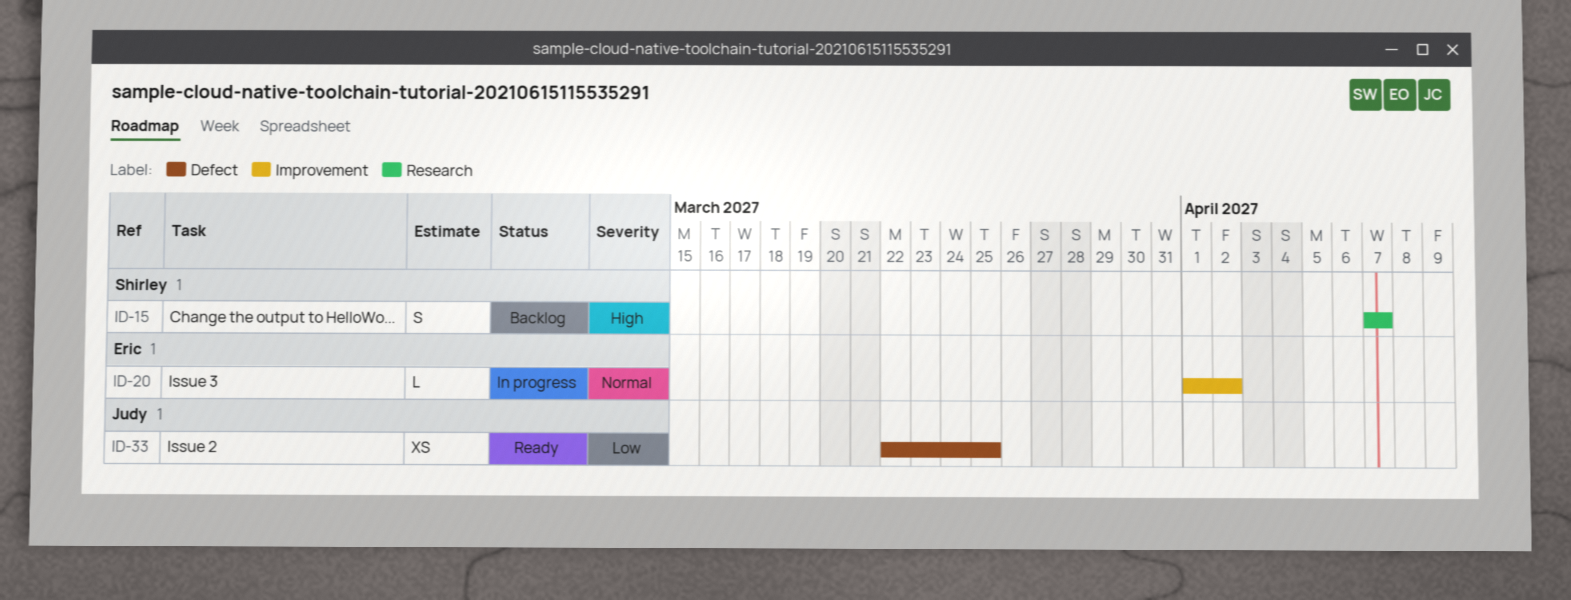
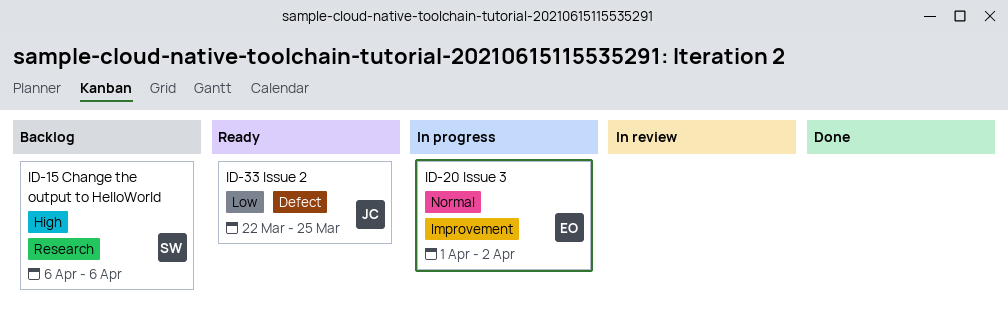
ID-15, start: Apr 7 -> Apr 6
ID-15, due: Apr 7 -> Apr 6

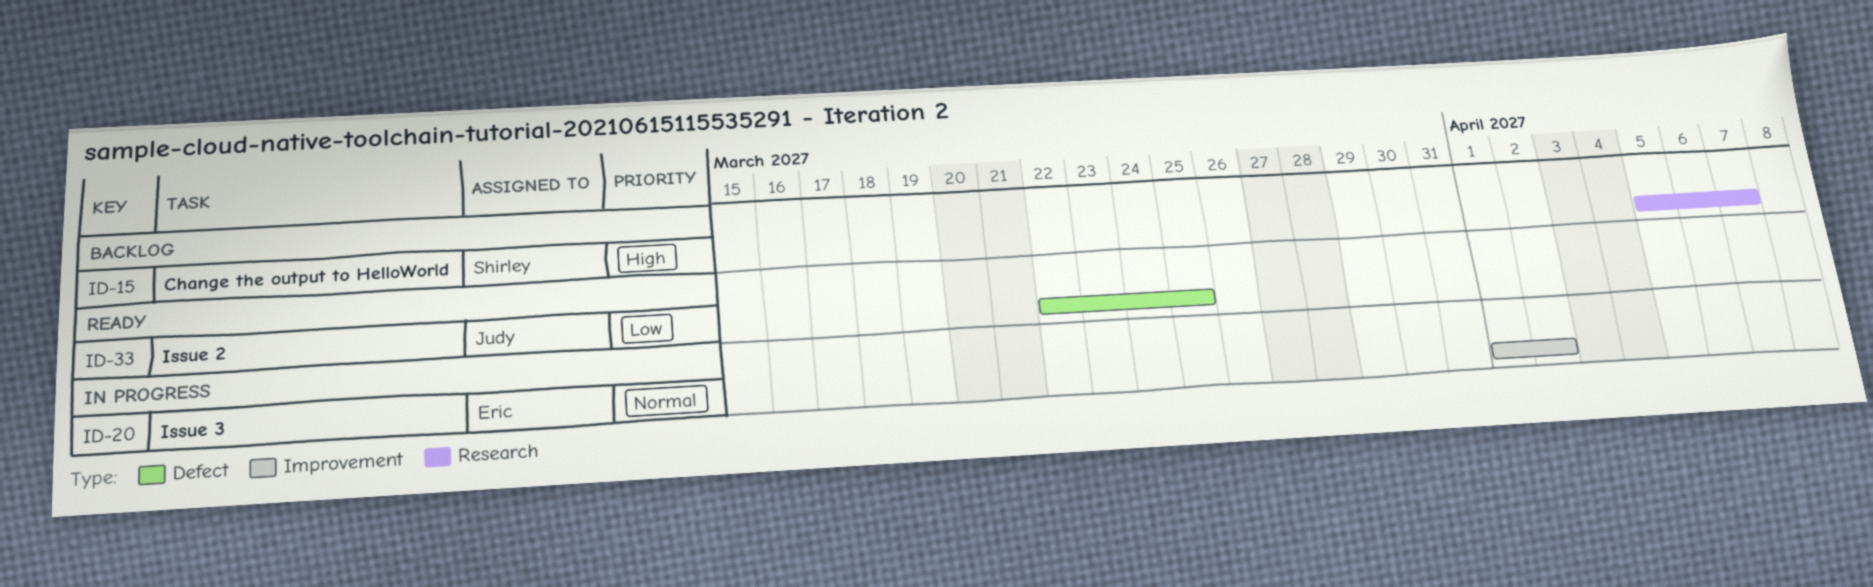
ID-15, start: Apr 6 -> Apr 5
ID-15, due: Apr 6 -> Apr 7

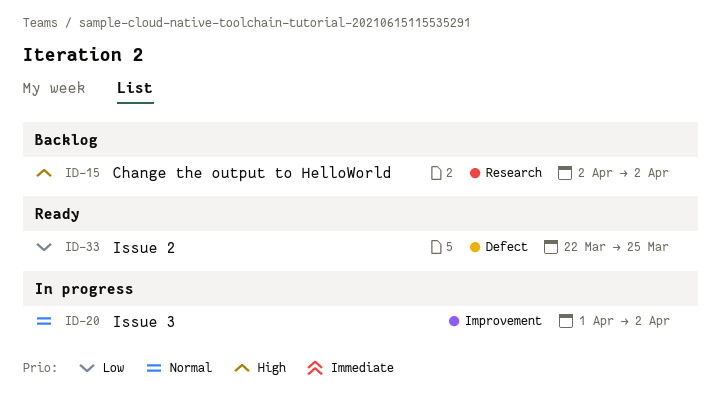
ID-15, start: Apr 5 -> Apr 2
ID-15, due: Apr 7 -> Apr 2

